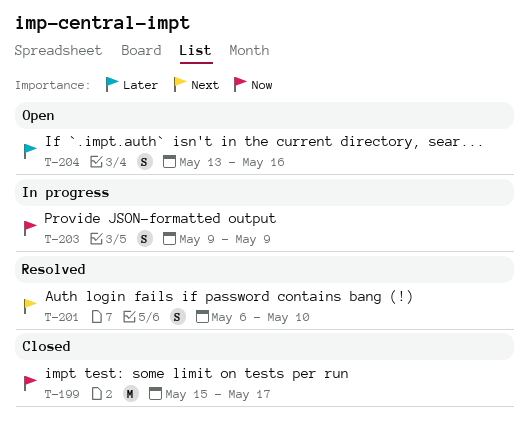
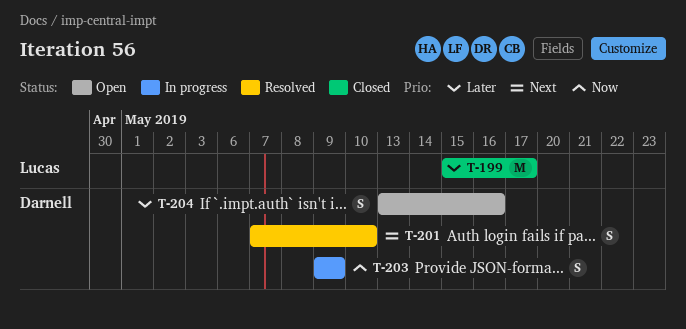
T-199, priority: Now -> Later
T-201, start: May 6 -> May 7

